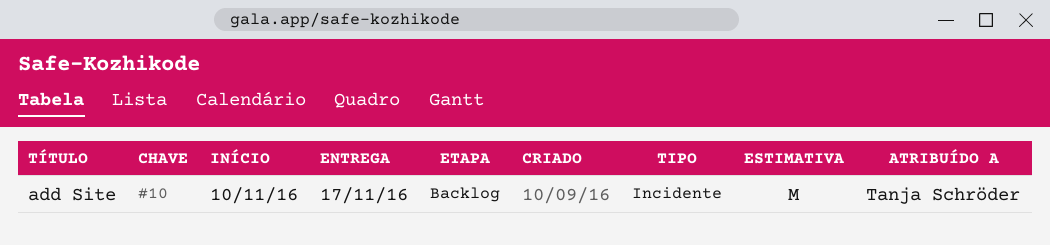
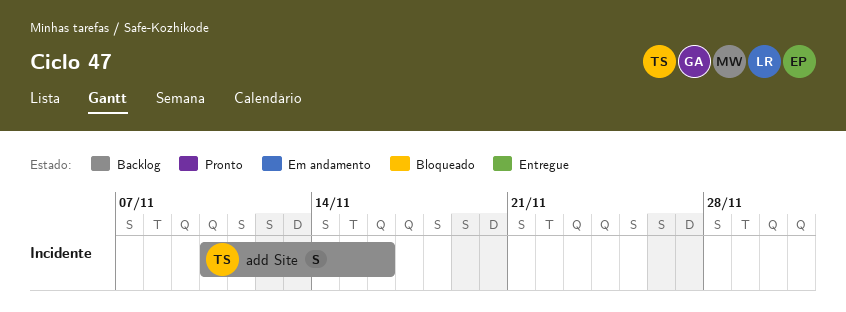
add Site, estimate: M -> S
add Site, due: Nov 17 -> Nov 16

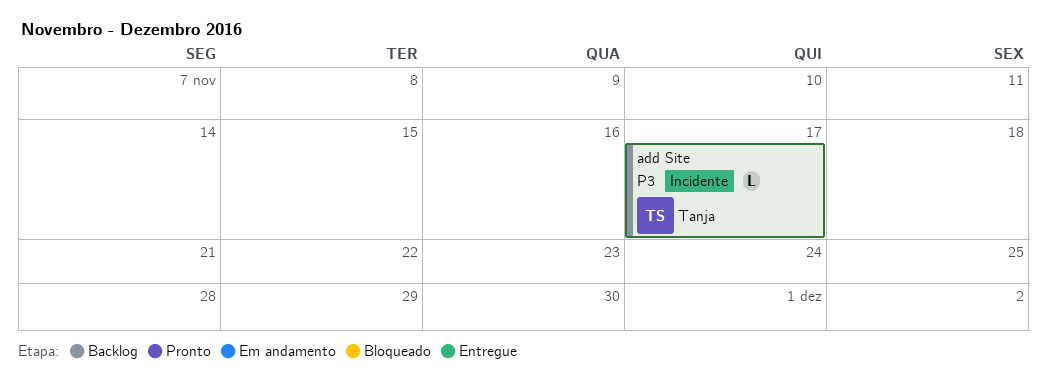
add Site, estimate: S -> L
add Site, due: Nov 16 -> Nov 17

